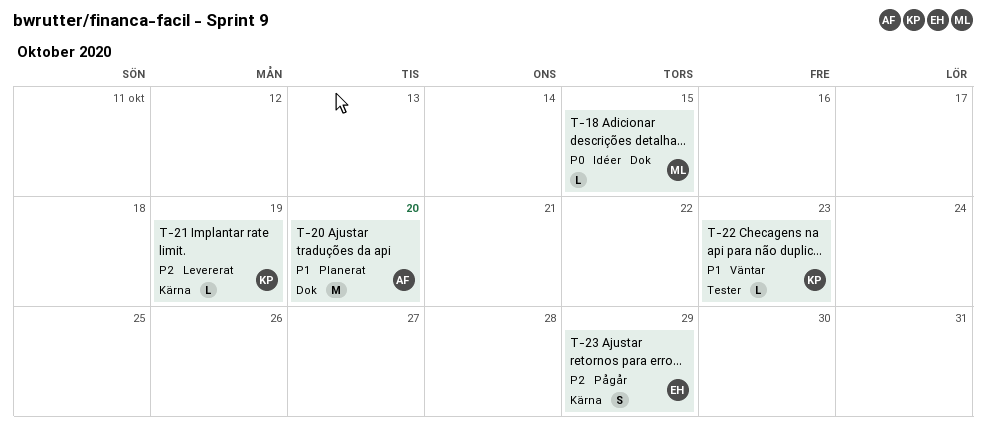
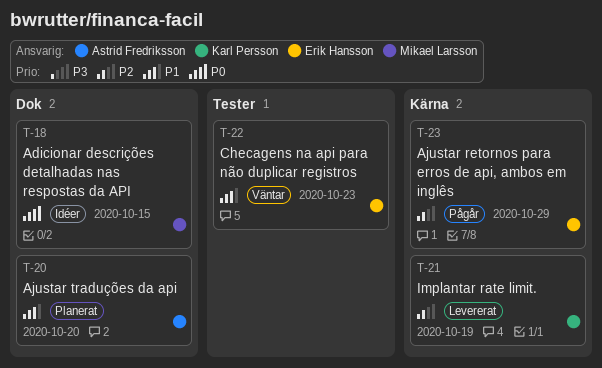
T-22, owner: Karl Persson -> Erik Hansson

